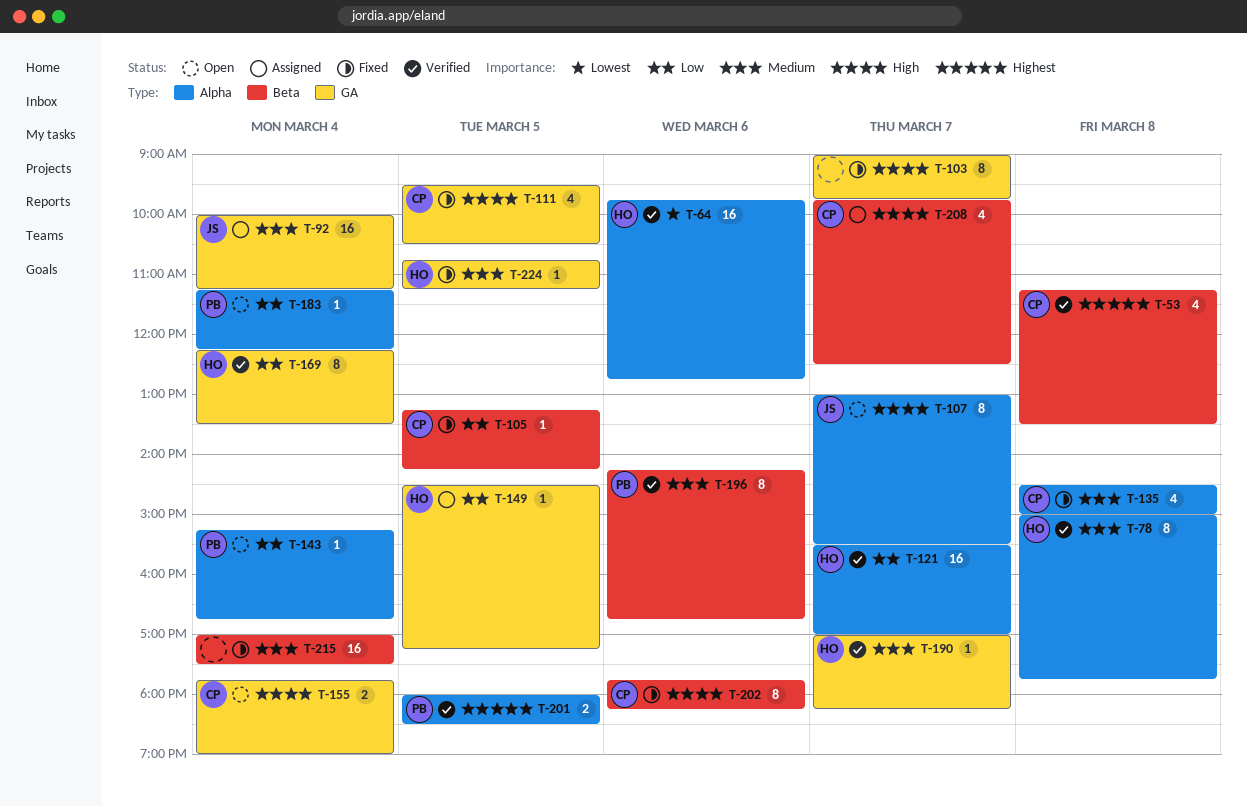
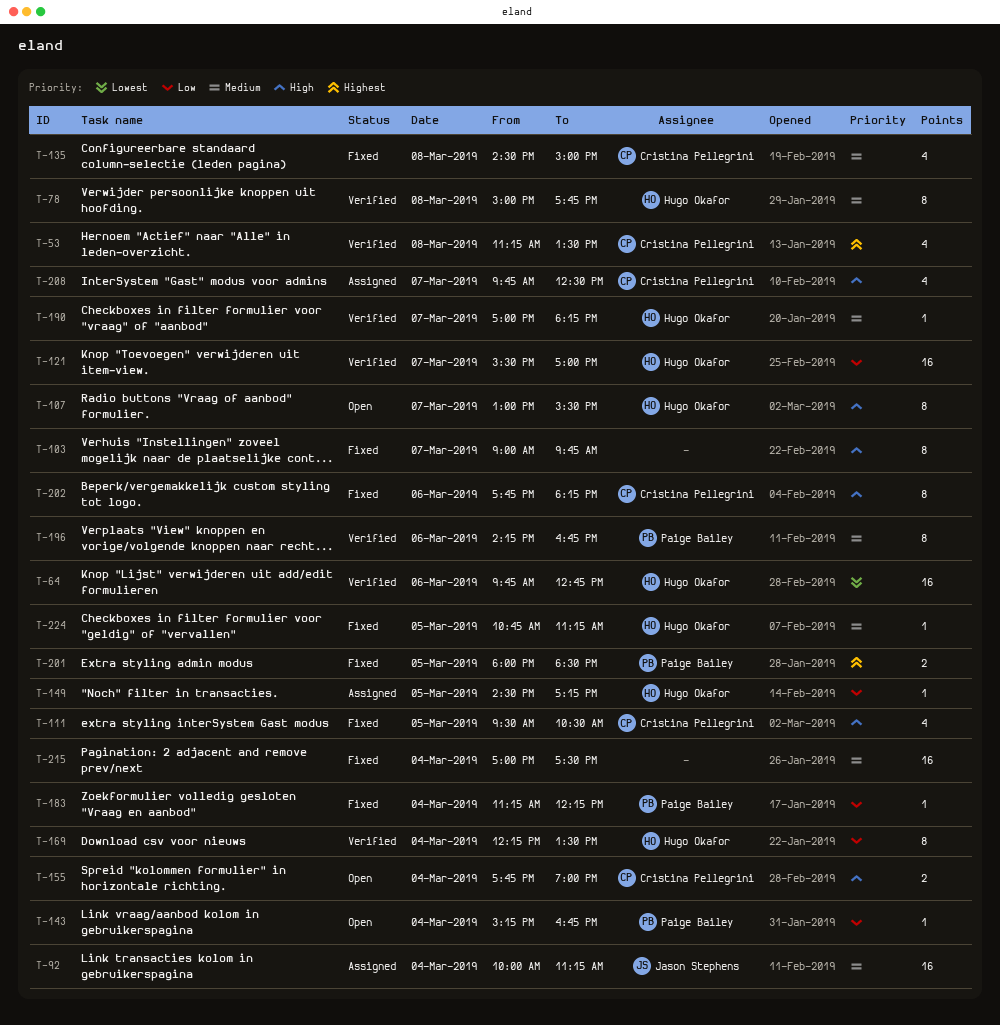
T-105: present -> none
T-107, owner: Jason Stephens -> Hugo Okafor
T-183, status: Open -> Fixed
T-201, status: Verified -> Fixed

